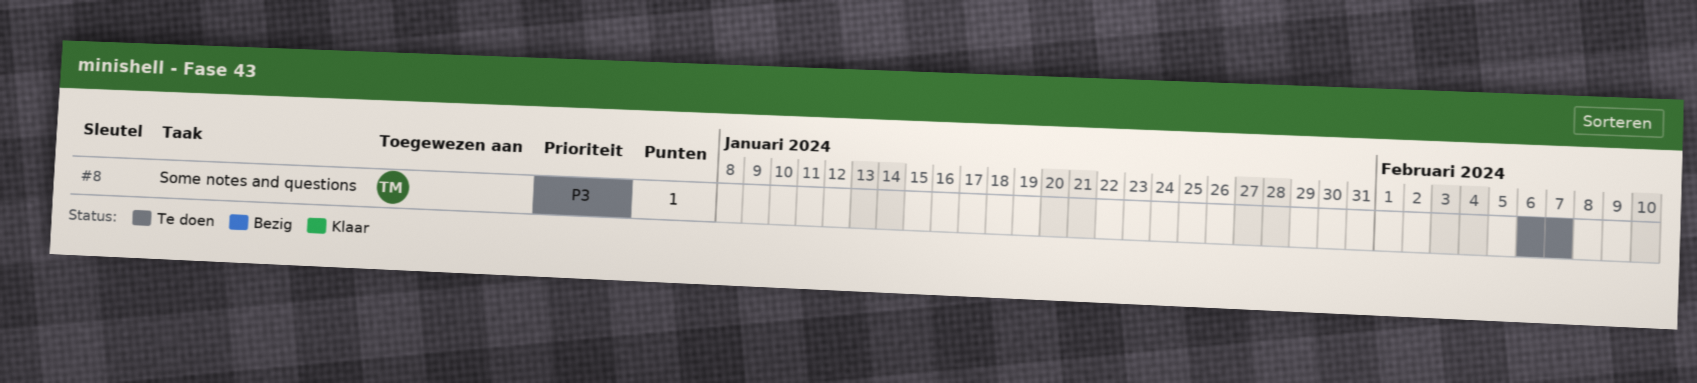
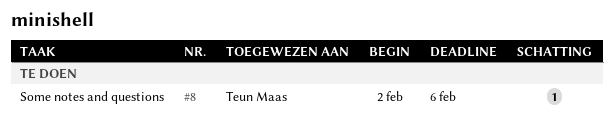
#8, start: Feb 6 -> Feb 2
#8, due: Feb 7 -> Feb 6

